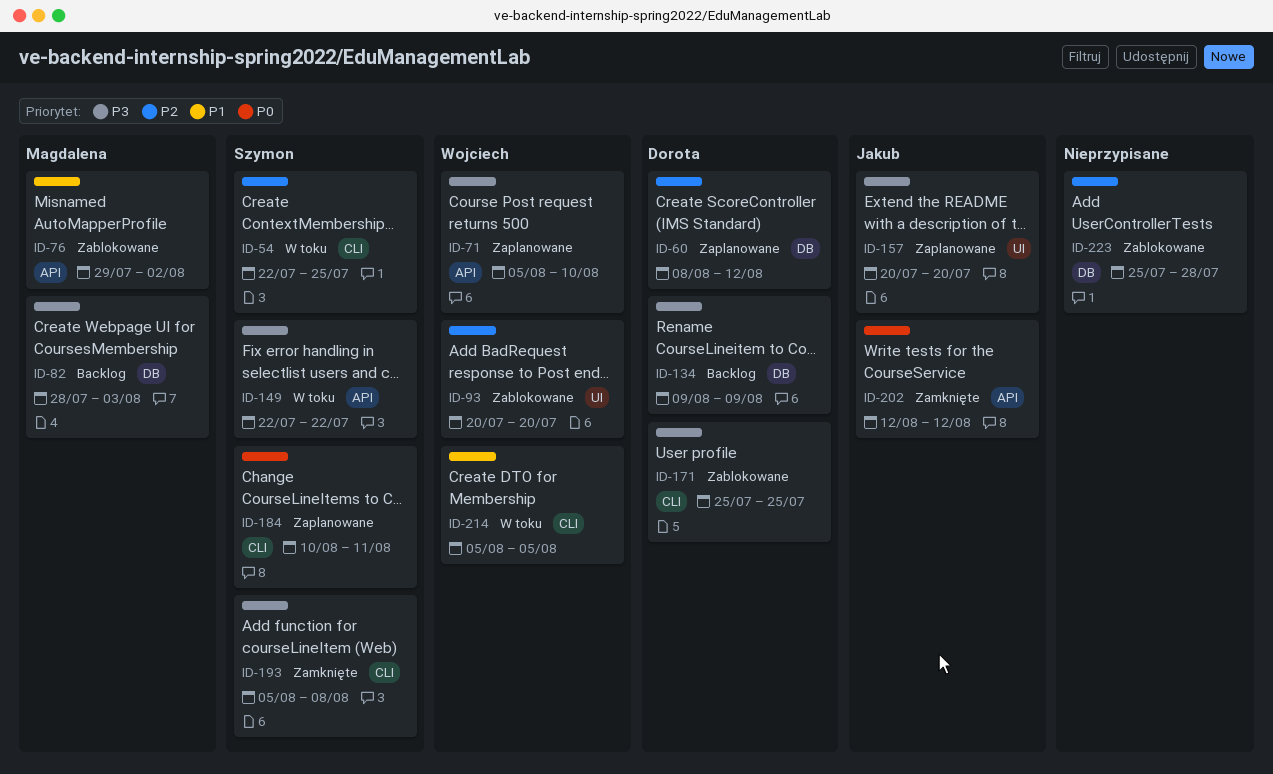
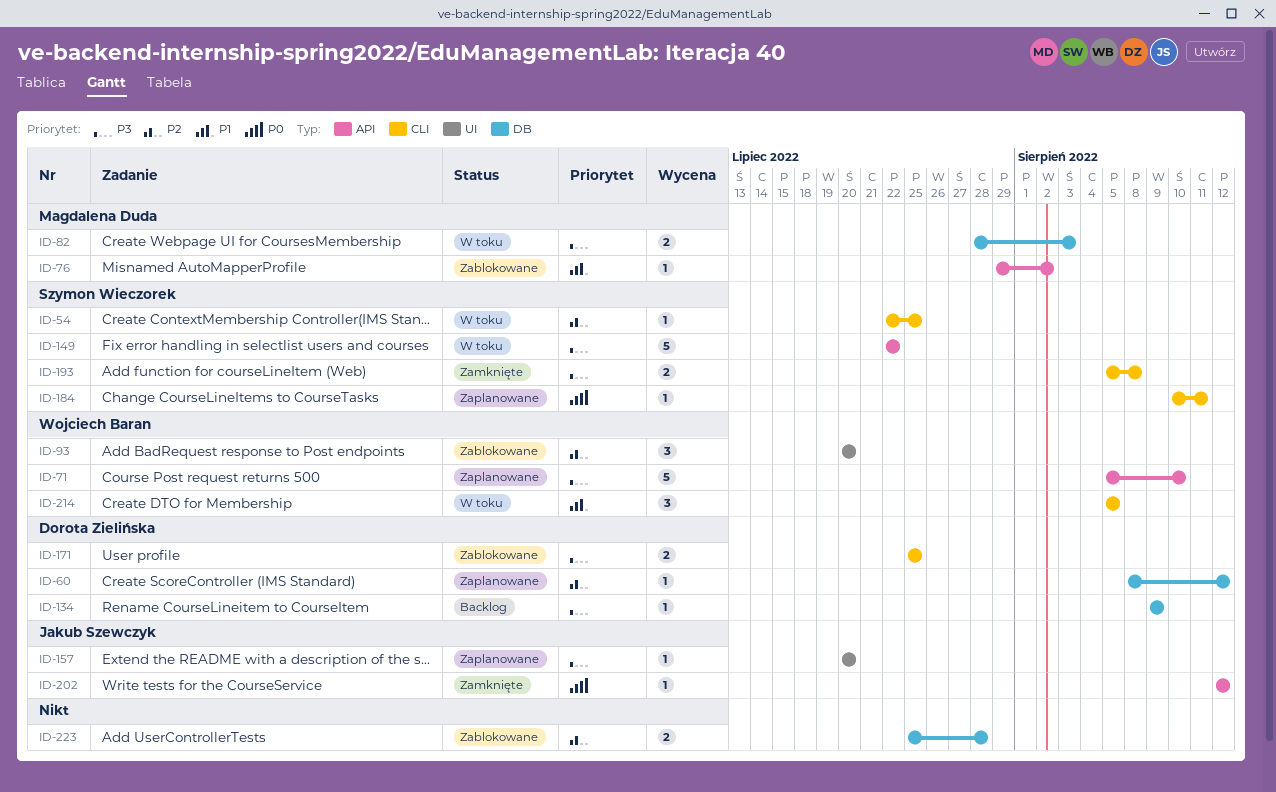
ID-82, status: Backlog -> W toku

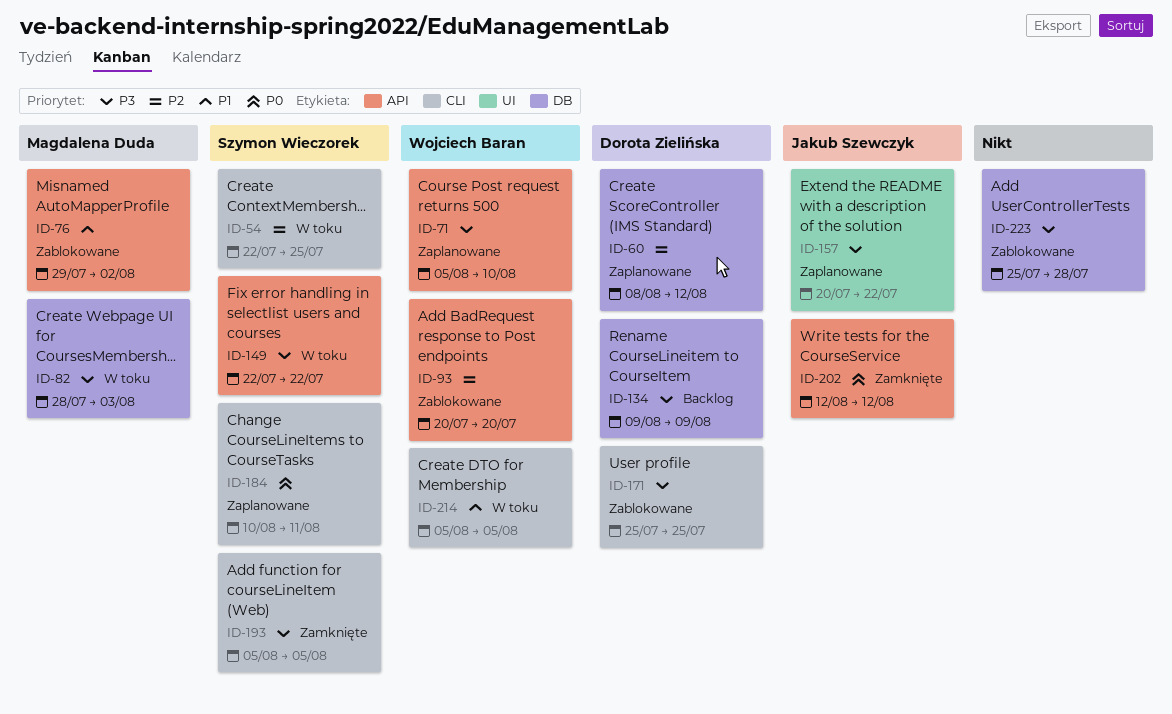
ID-93, label: UI -> API
ID-157, due: Jul 20 -> Jul 22
ID-193, due: Aug 8 -> Aug 5
ID-223, priority: P2 -> P3

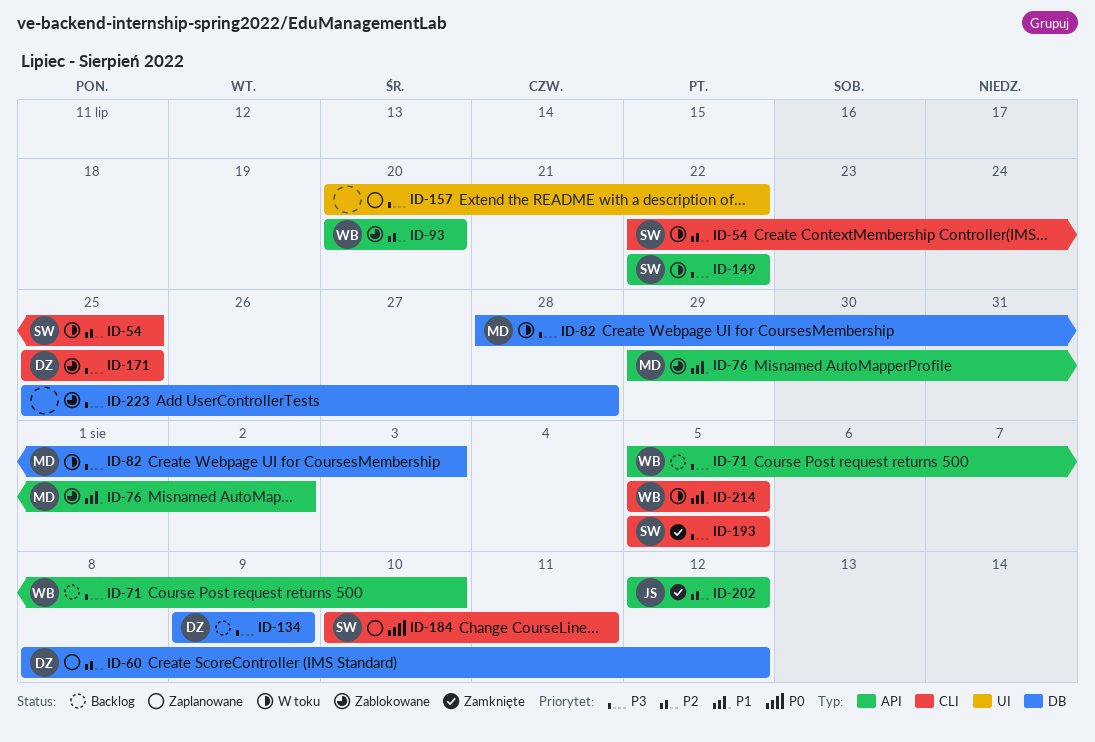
ID-71, status: Zaplanowane -> Backlog
ID-157, owner: Jakub Szewczyk -> none
ID-202, priority: P0 -> P2

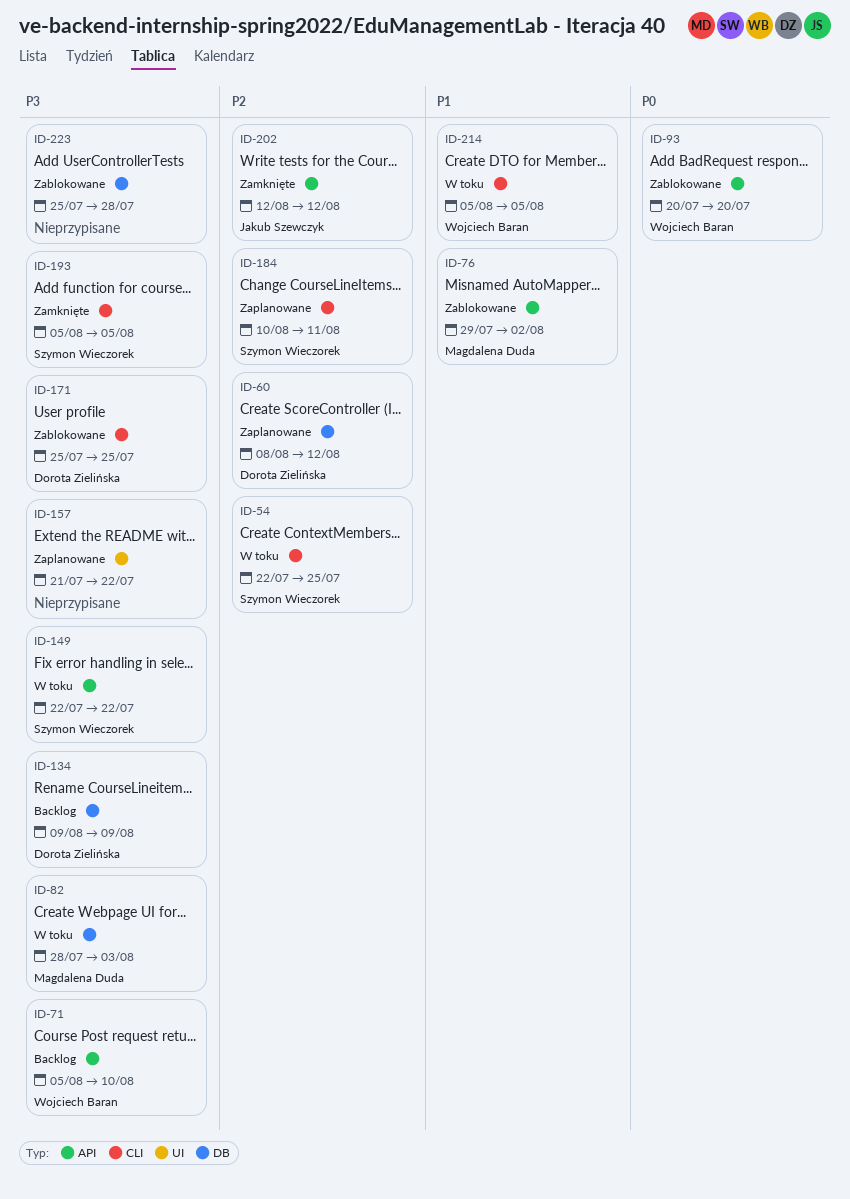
ID-93, priority: P2 -> P0
ID-157, start: Jul 20 -> Jul 21
ID-184, priority: P0 -> P2

